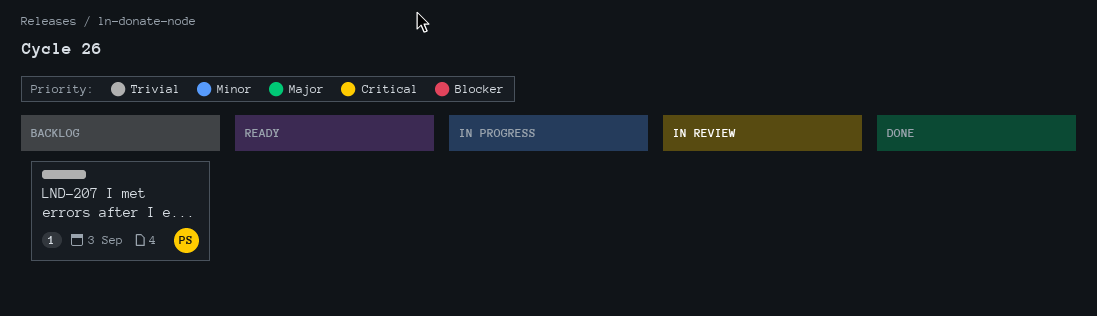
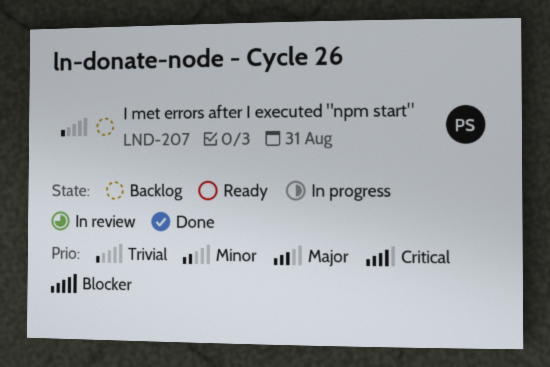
LND-207, due: Sep 3 -> Aug 31

